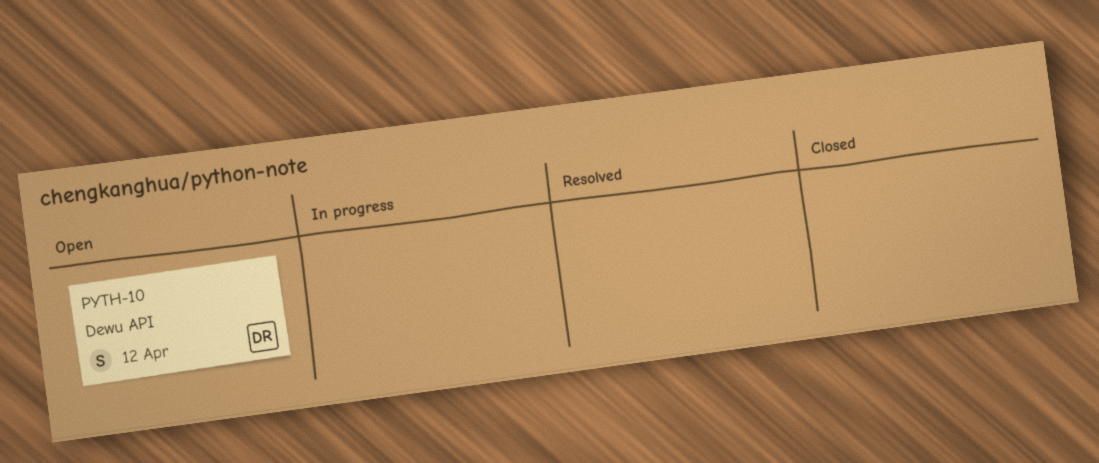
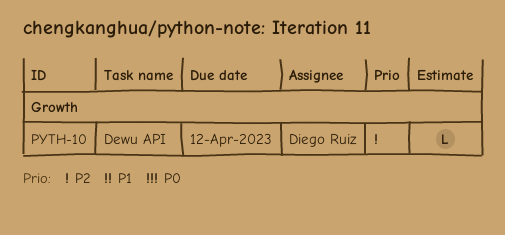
PYTH-10, estimate: S -> L

